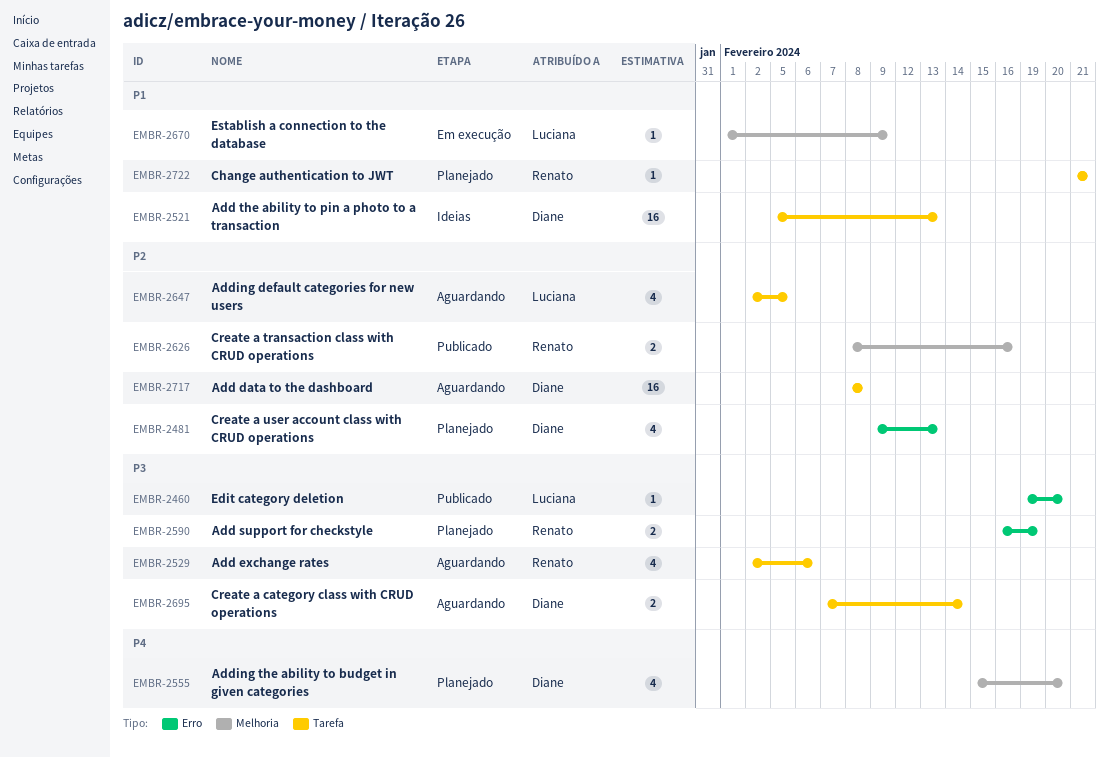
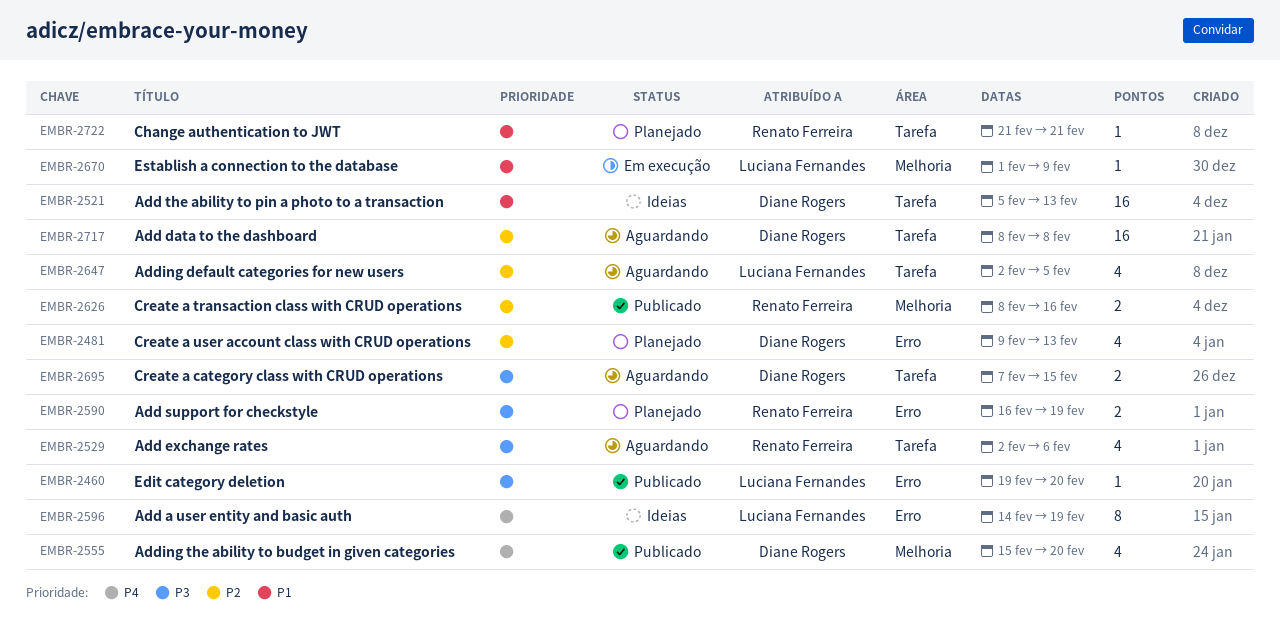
EMBR-2555, status: Planejado -> Publicado
EMBR-2596: none -> present
EMBR-2695, due: Feb 14 -> Feb 15

